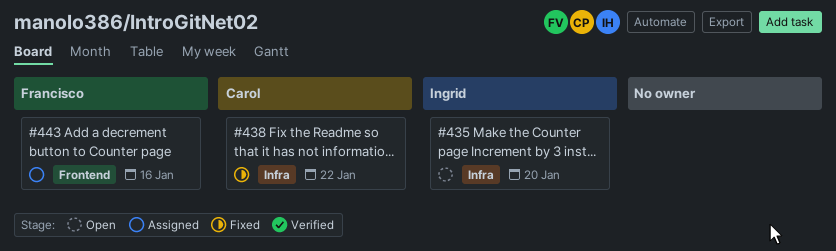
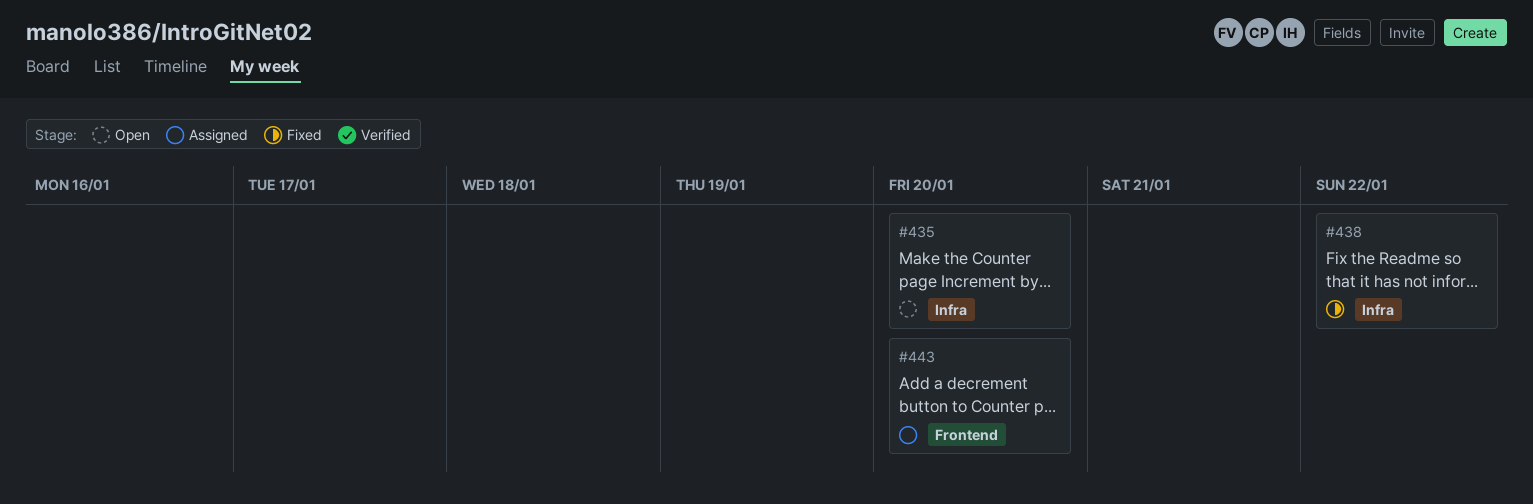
#443, due: Jan 16 -> Jan 20

